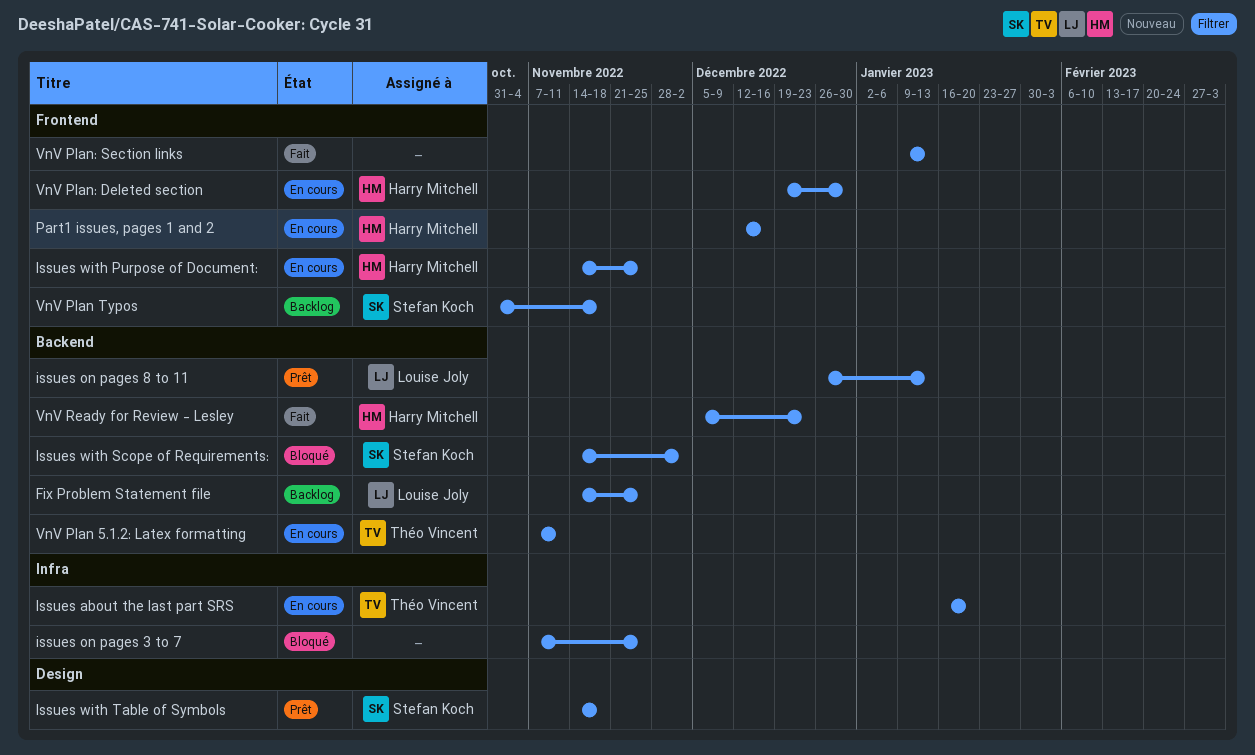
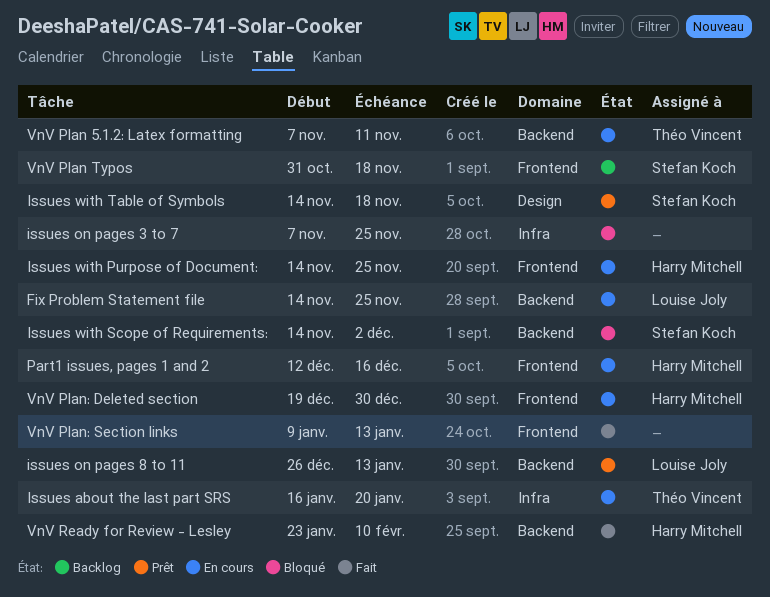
Fix Problem Statement file, status: Backlog -> En cours
VnV Ready for Review - Lesley, start: Dec 5 -> Jan 23
VnV Ready for Review - Lesley, due: Dec 23 -> Feb 10

